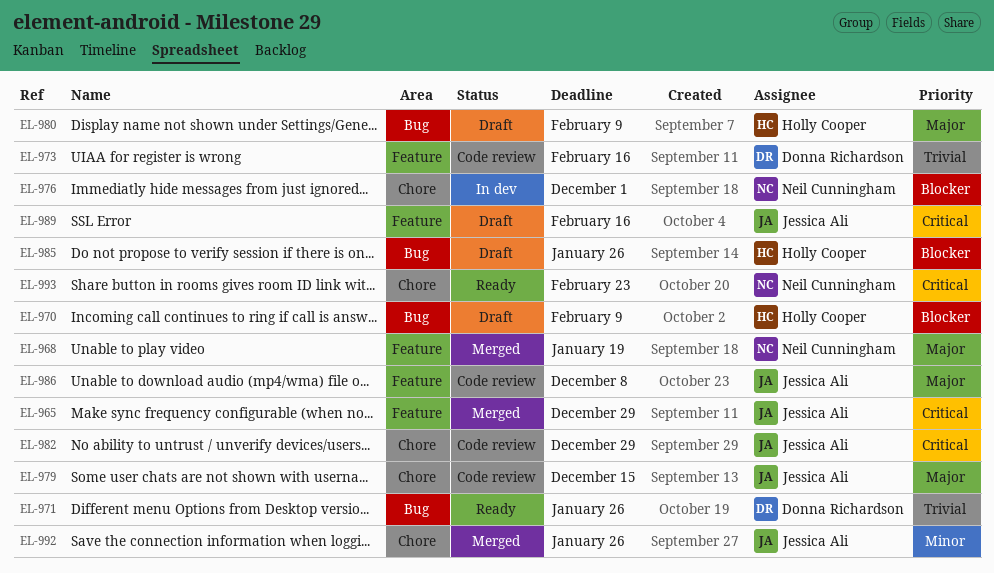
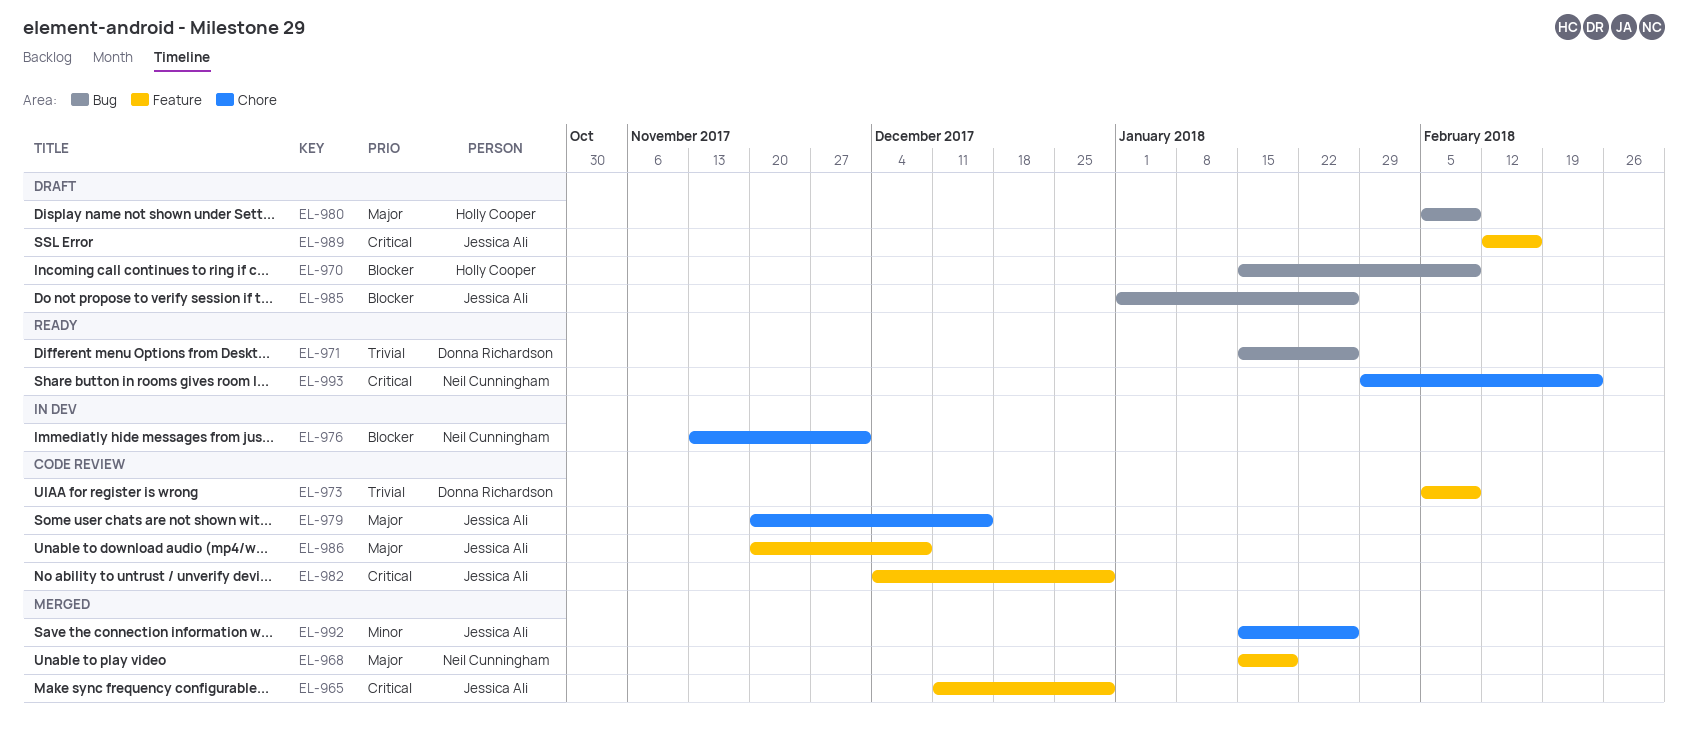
EL-973, due: Feb 16 -> Feb 9
EL-982, label: Chore -> Feature
EL-985, owner: Holly Cooper -> Jessica Ali

